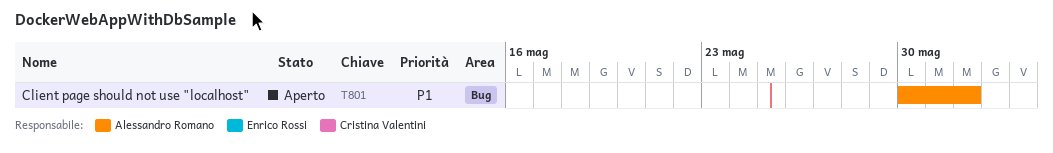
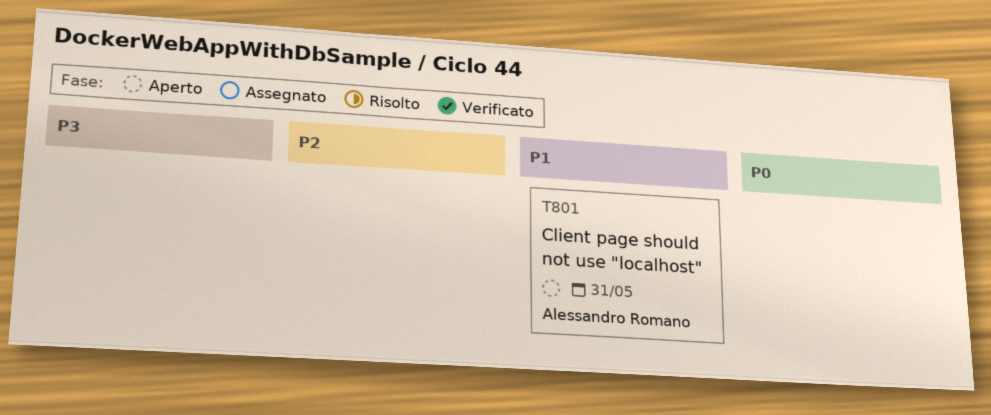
T801, due: Jun 1 -> May 31

